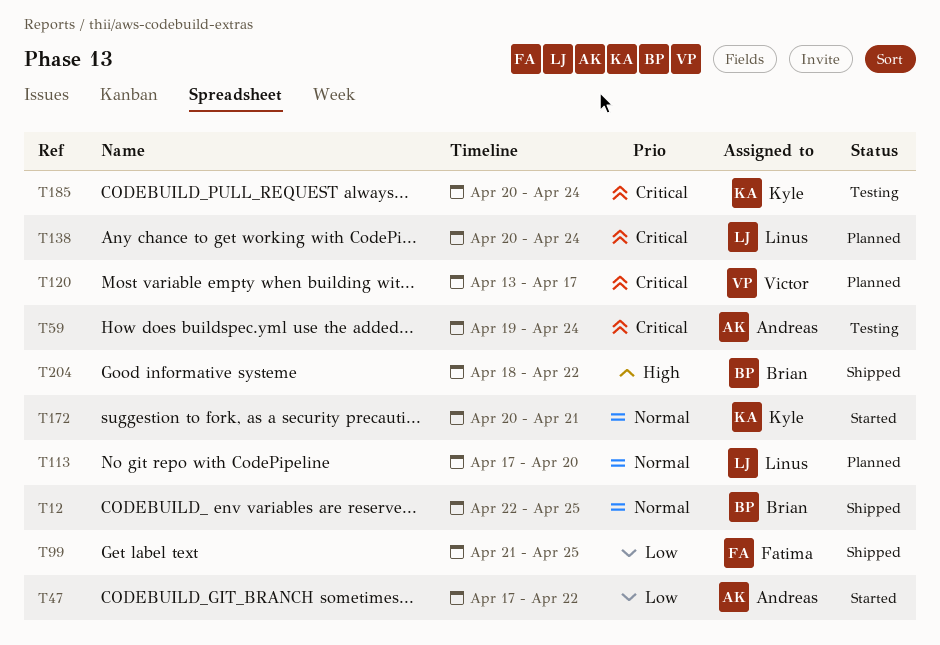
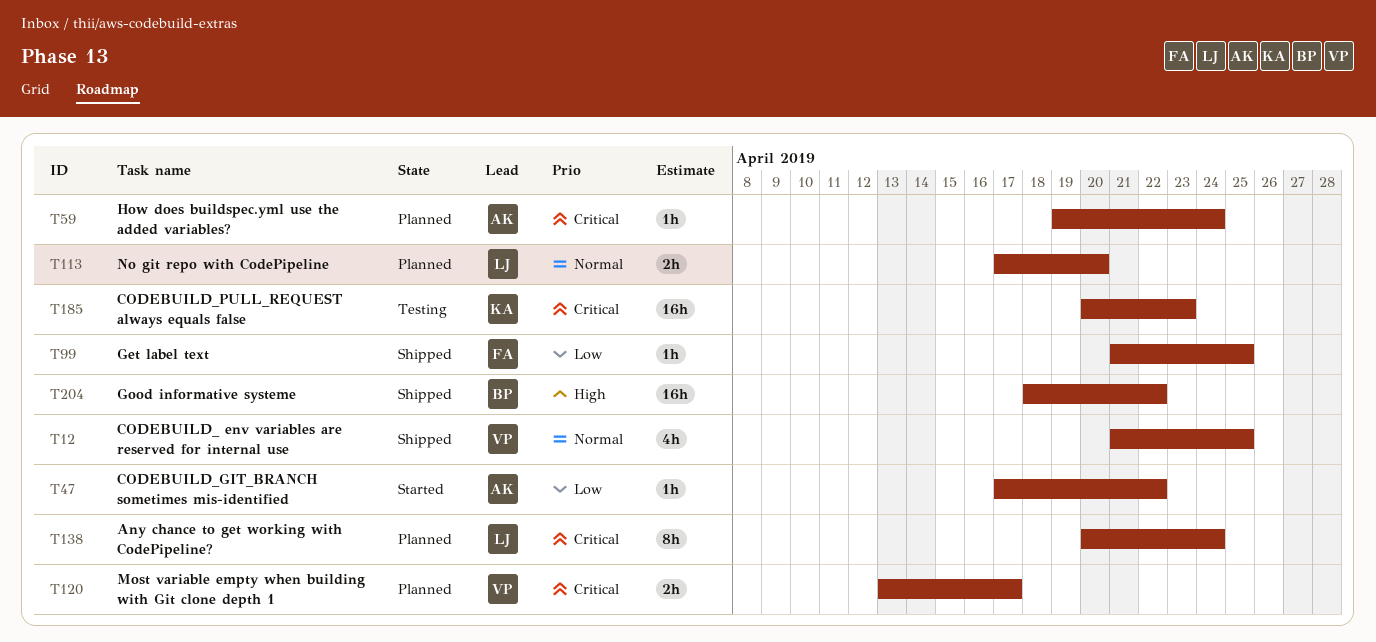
T12, owner: Brian -> Victor
T12, start: Apr 22 -> Apr 21
T59, status: Testing -> Planned
T172: present -> none
T185, due: Apr 24 -> Apr 23

